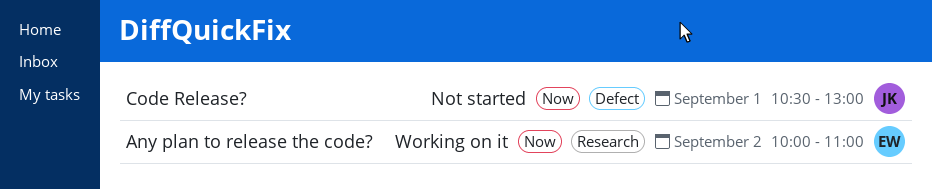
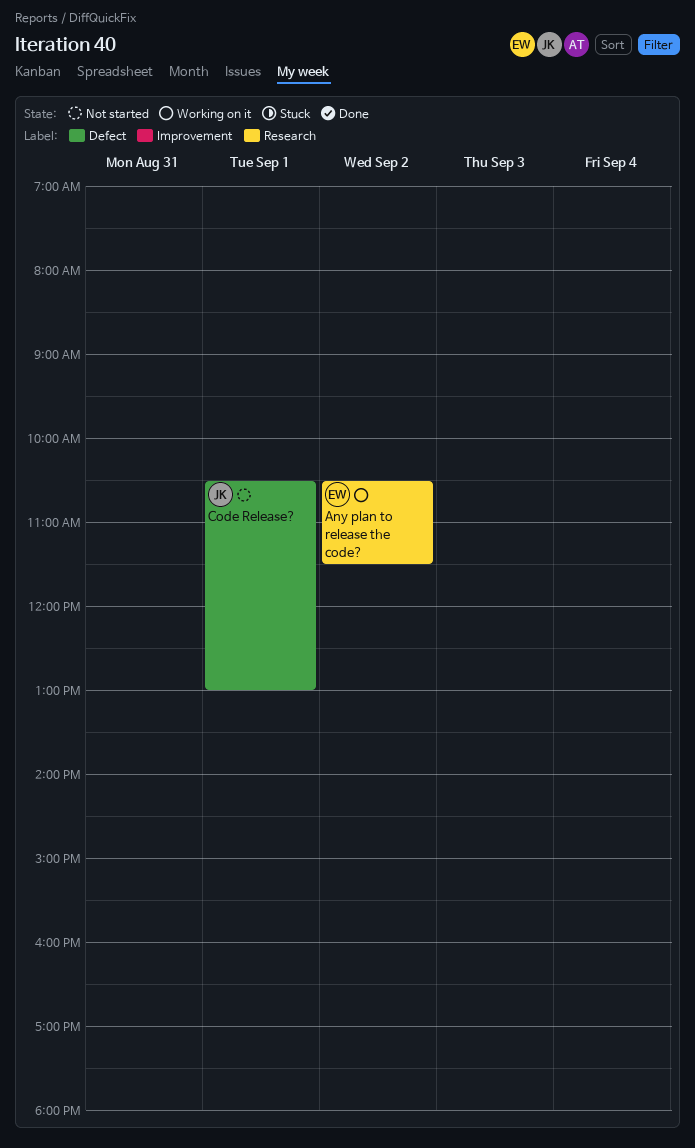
Any plan to release the code?, begins: 10:00 -> 10:30
Any plan to release the code?, ends: 11:00 -> 11:30

